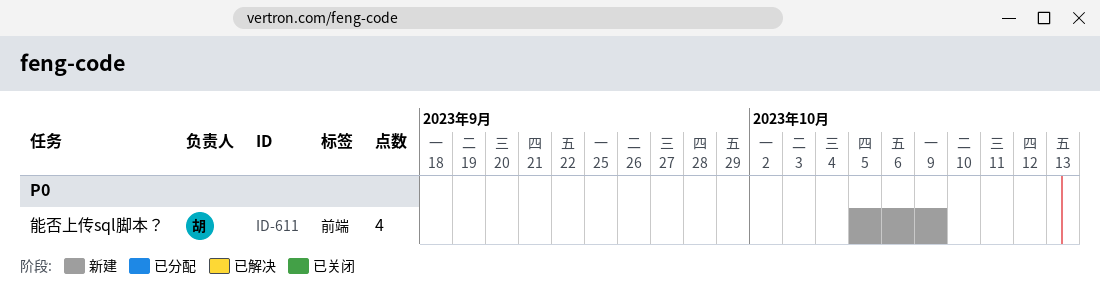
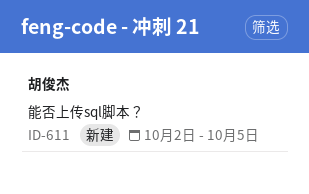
ID-611, start: Oct 5 -> Oct 2
ID-611, due: Oct 9 -> Oct 5

